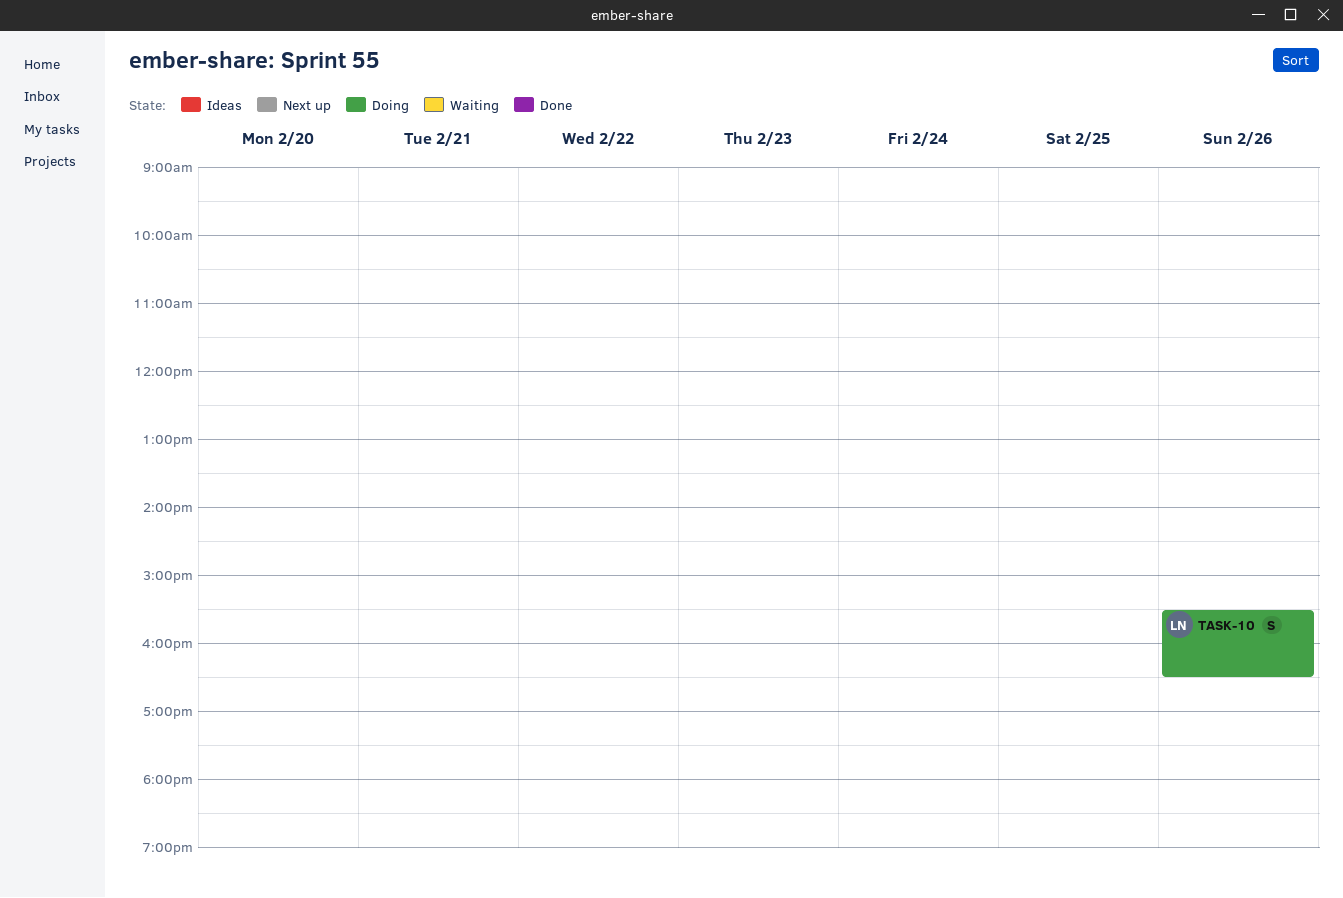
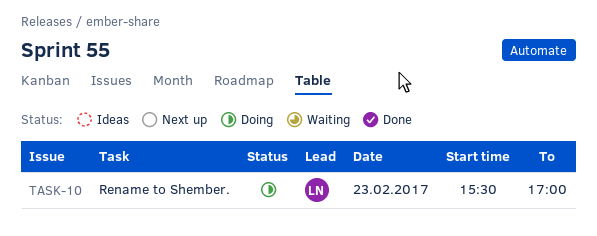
TASK-10, day: Feb 26 -> Feb 23
TASK-10, ends: 16:30 -> 17:00

